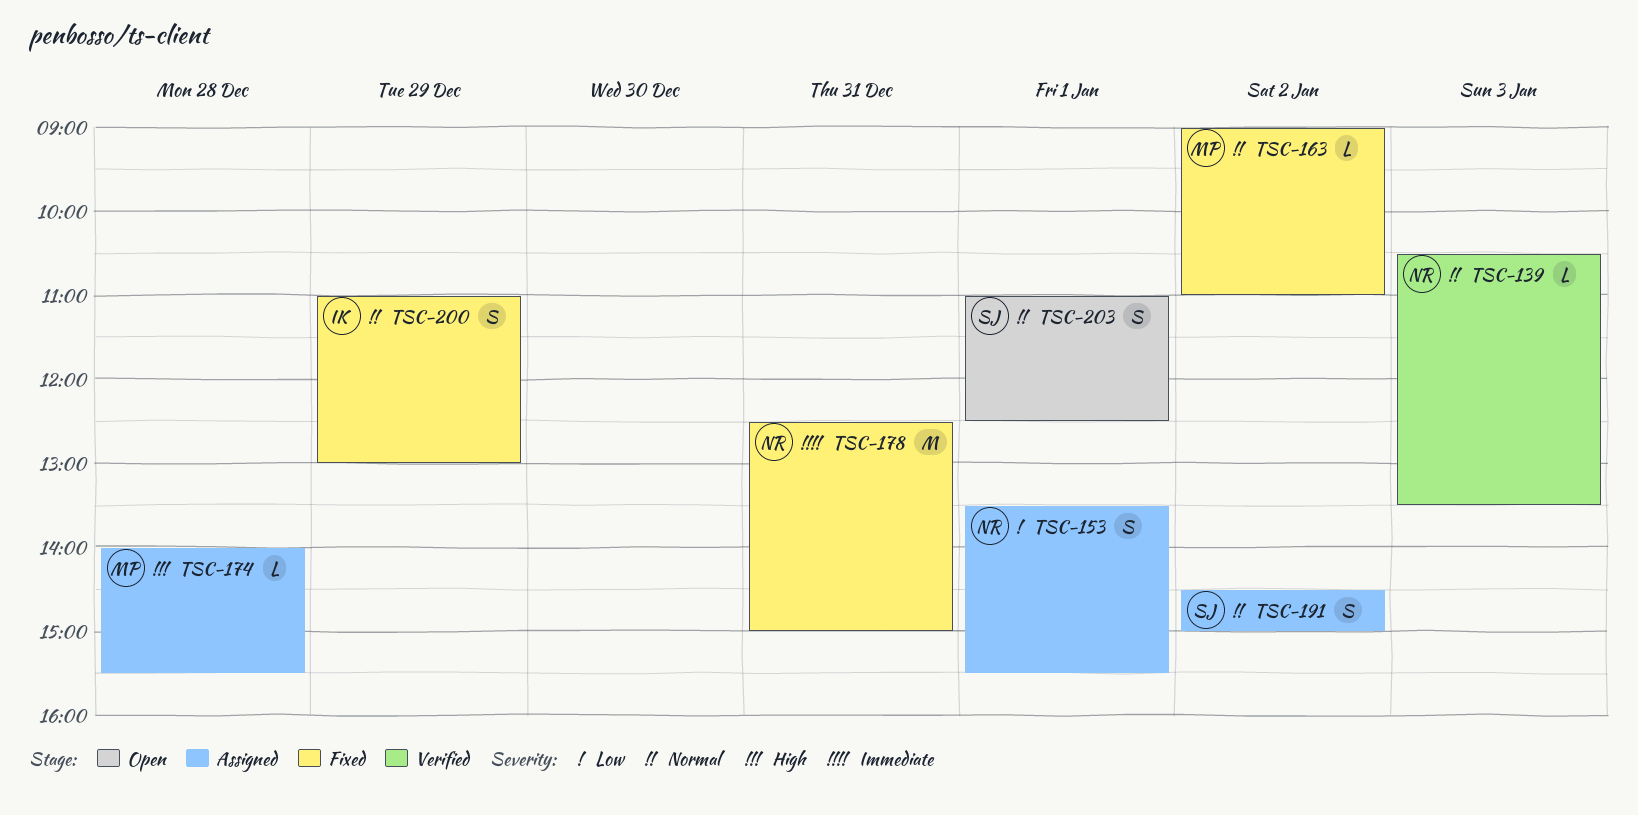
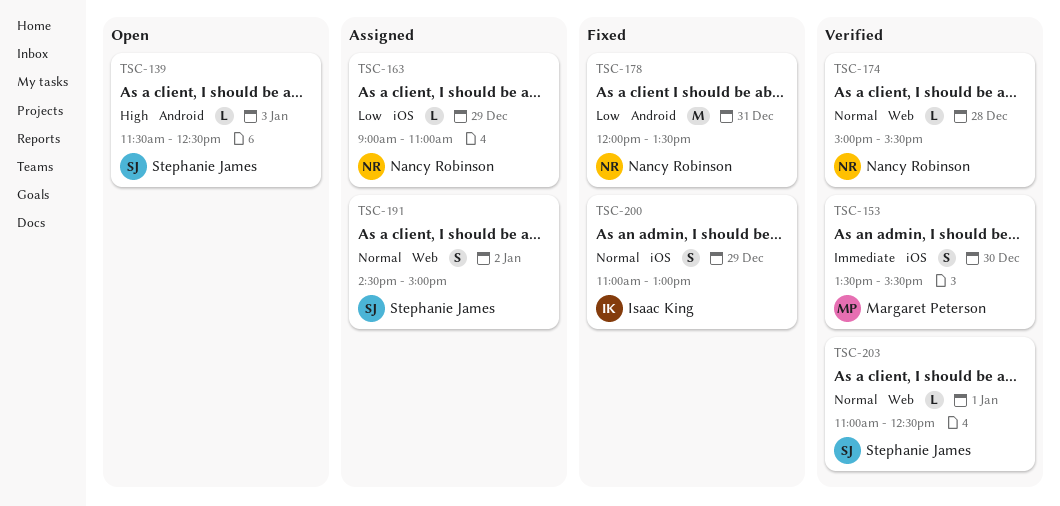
TSC-139, status: Verified -> Open
TSC-139, owner: Nancy Robinson -> Stephanie James
TSC-139, priority: Normal -> High
TSC-139, begins: 10:30 -> 11:30
TSC-139, ends: 13:30 -> 12:30
TSC-153, status: Assigned -> Verified
TSC-153, owner: Nancy Robinson -> Margaret Peterson
TSC-153, priority: Low -> Immediate
TSC-153, day: Jan 1 -> Dec 30
TSC-163, status: Fixed -> Assigned
TSC-163, owner: Margaret Peterson -> Nancy Robinson
TSC-163, priority: Normal -> Low
TSC-163, day: Jan 2 -> Dec 29
TSC-174, status: Assigned -> Verified
TSC-174, owner: Margaret Peterson -> Nancy Robinson
TSC-174, priority: High -> Normal
TSC-174, begins: 14:00 -> 15:00
TSC-178, priority: Immediate -> Low
TSC-178, begins: 12:30 -> 12:00
TSC-178, ends: 15:00 -> 13:30
TSC-203, status: Open -> Verified
TSC-203, estimate: S -> L

